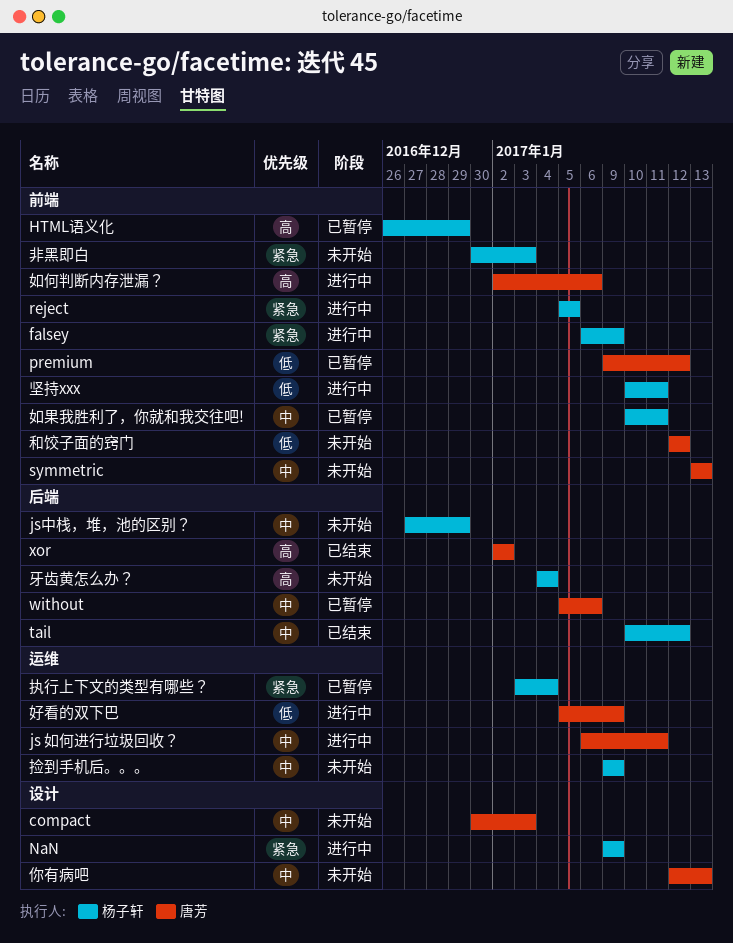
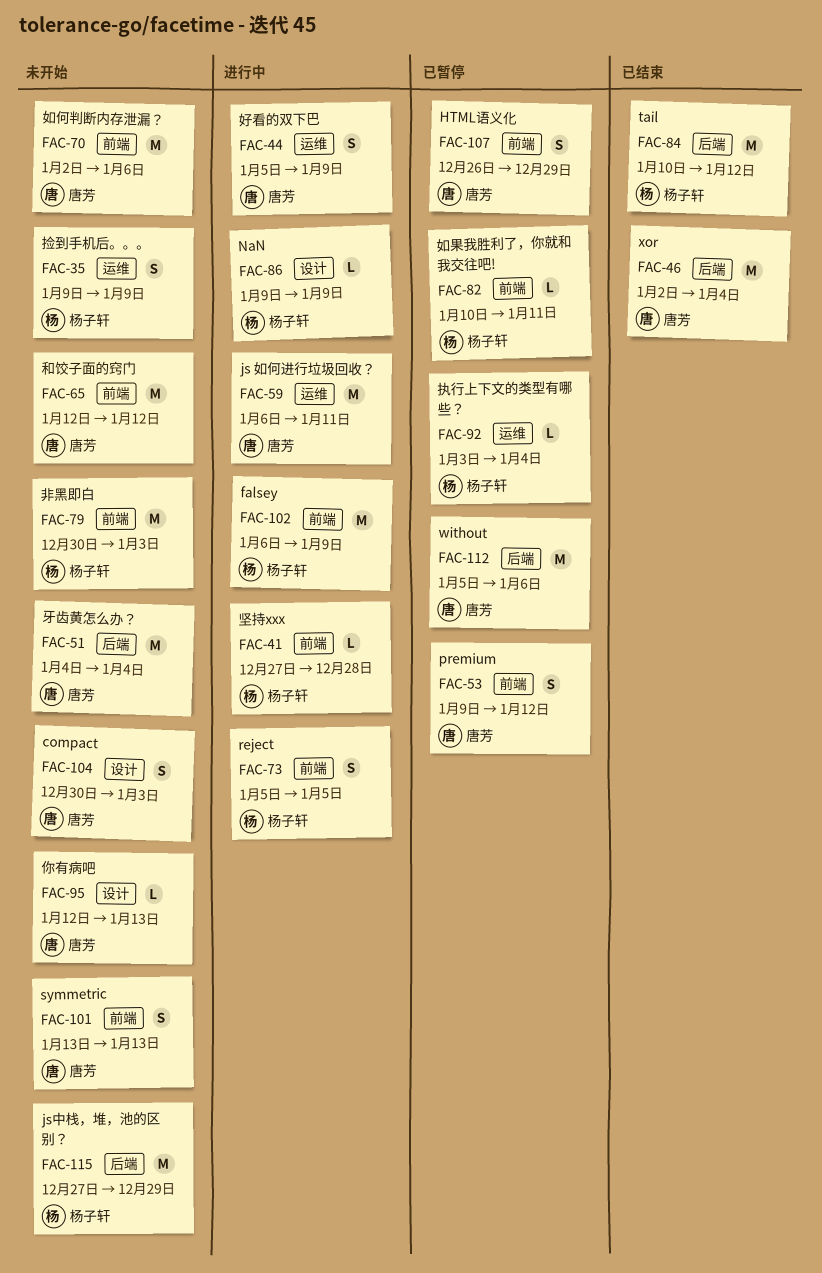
HTML语义化, owner: 杨子轩 -> 唐芳
xor, due: Jan 2 -> Jan 4
坚持xxx, start: Jan 10 -> Dec 27
坚持xxx, due: Jan 11 -> Dec 28
如何判断内存泄漏？, status: 进行中 -> 未开始
牙齿黄怎么办？, owner: 杨子轩 -> 唐芳

